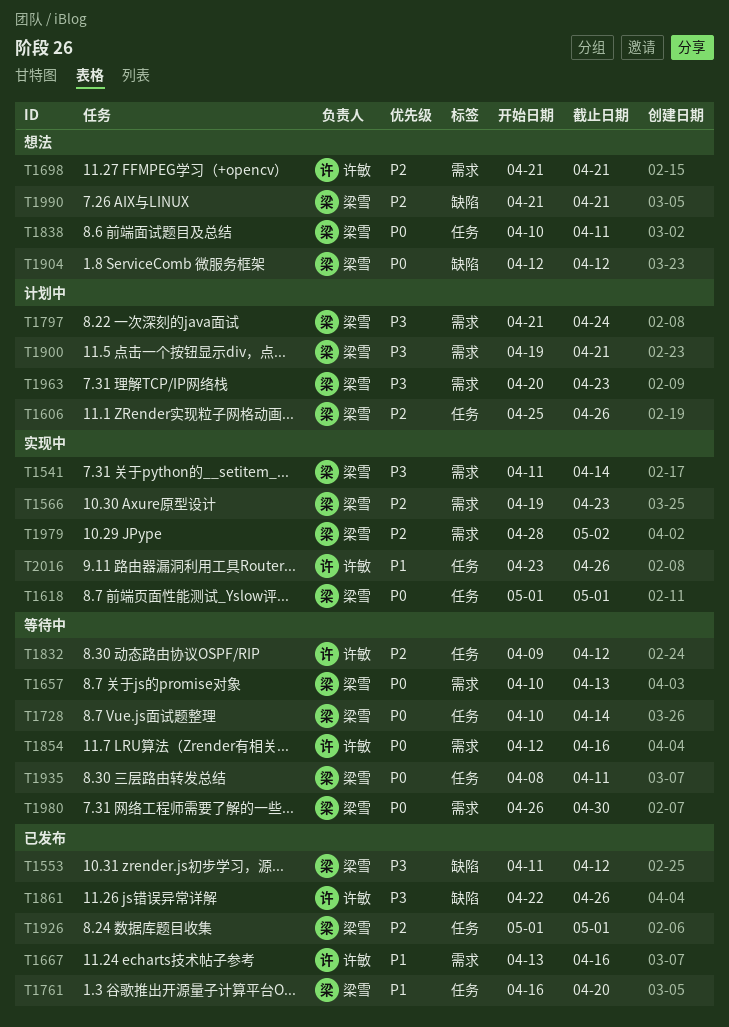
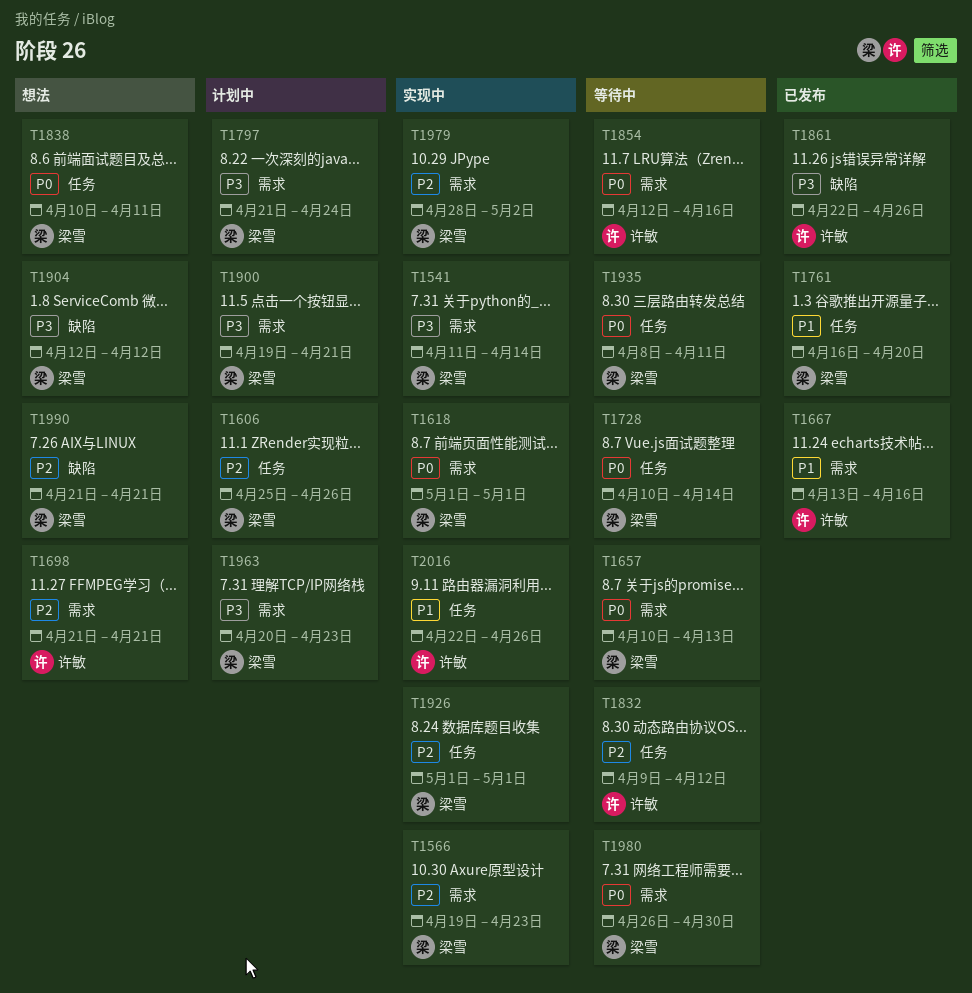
T1553: present -> none
T1618, label: 任务 -> 需求
T1904, priority: P0 -> P3
T1926, status: 已发布 -> 实现中
T2016, start: Apr 23 -> Apr 22

